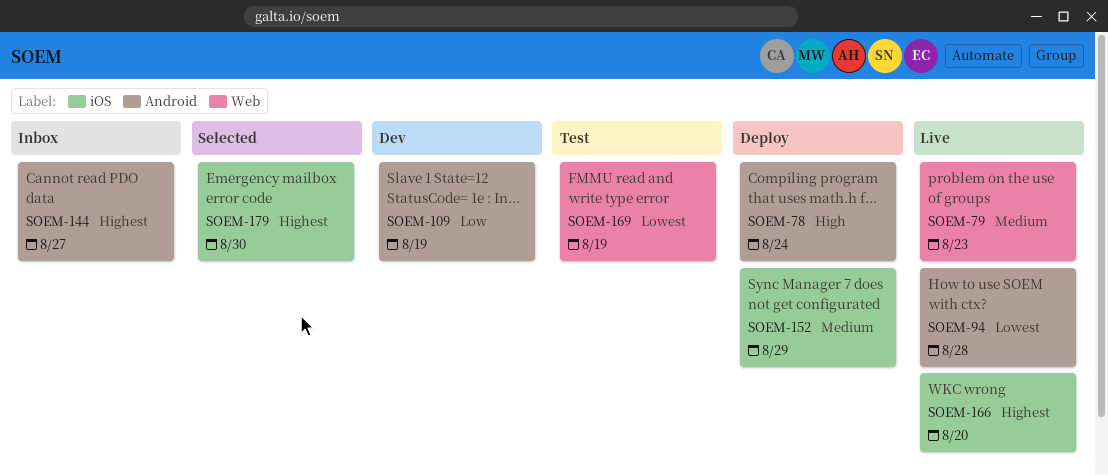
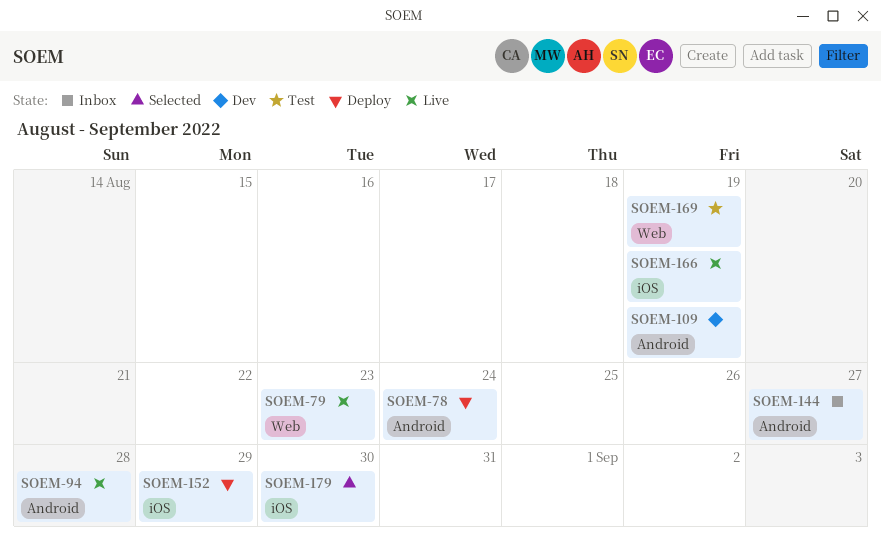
SOEM-166, due: Aug 20 -> Aug 19

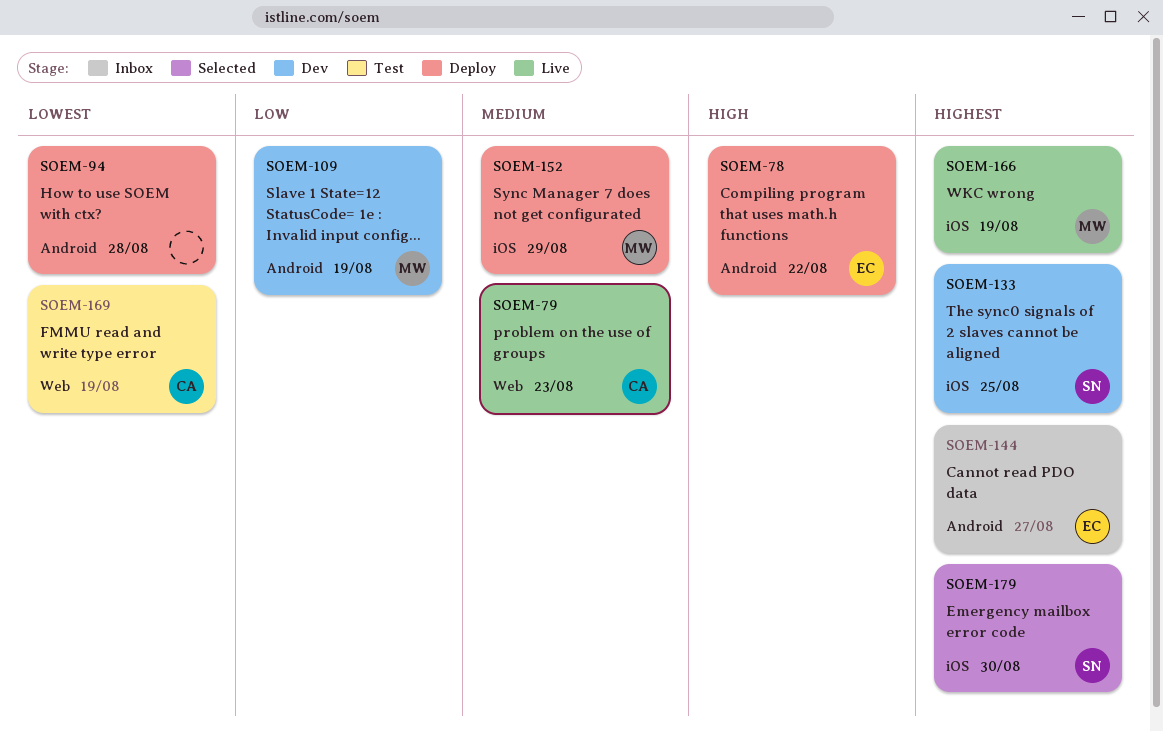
SOEM-78, due: Aug 24 -> Aug 22
SOEM-94, status: Live -> Deploy
SOEM-133: none -> present

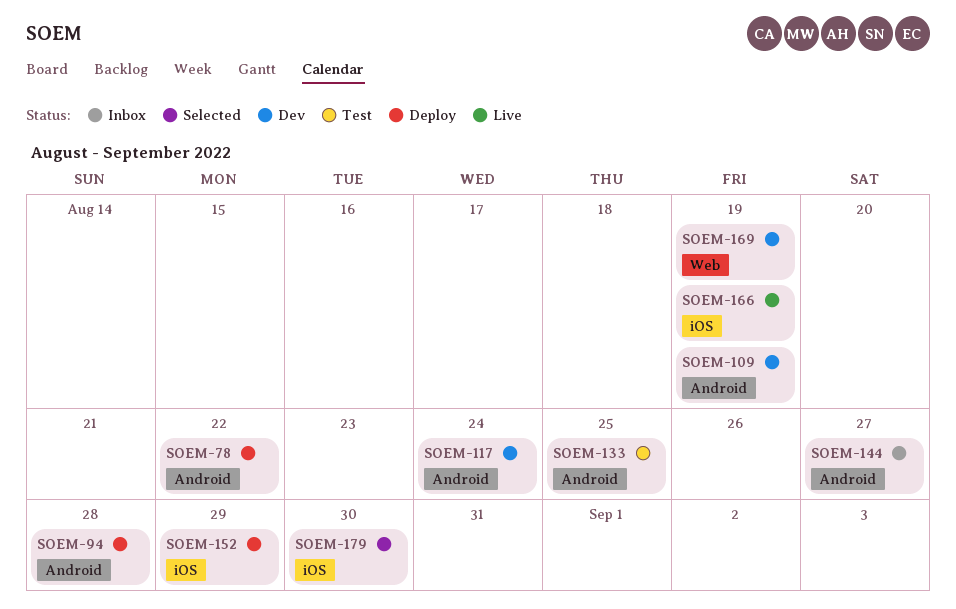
SOEM-79: present -> none
SOEM-117: none -> present
SOEM-133, status: Dev -> Test
SOEM-133, label: iOS -> Android
SOEM-169, status: Test -> Dev

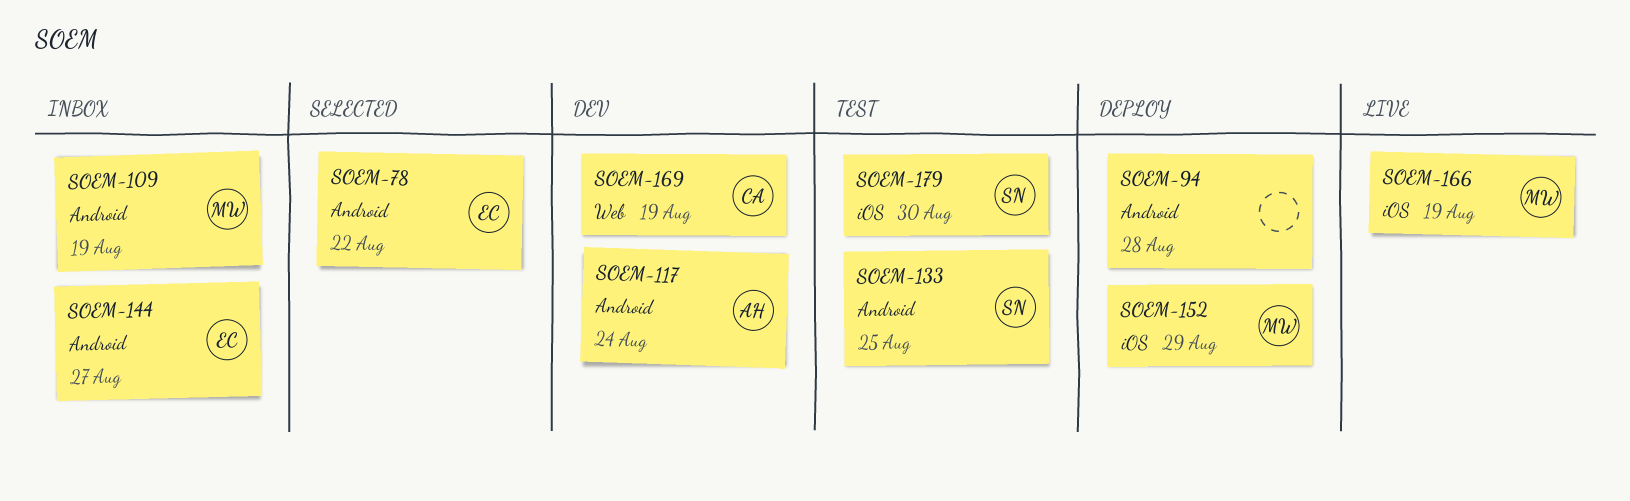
SOEM-78, status: Deploy -> Selected
SOEM-109, status: Dev -> Inbox
SOEM-179, status: Selected -> Test

